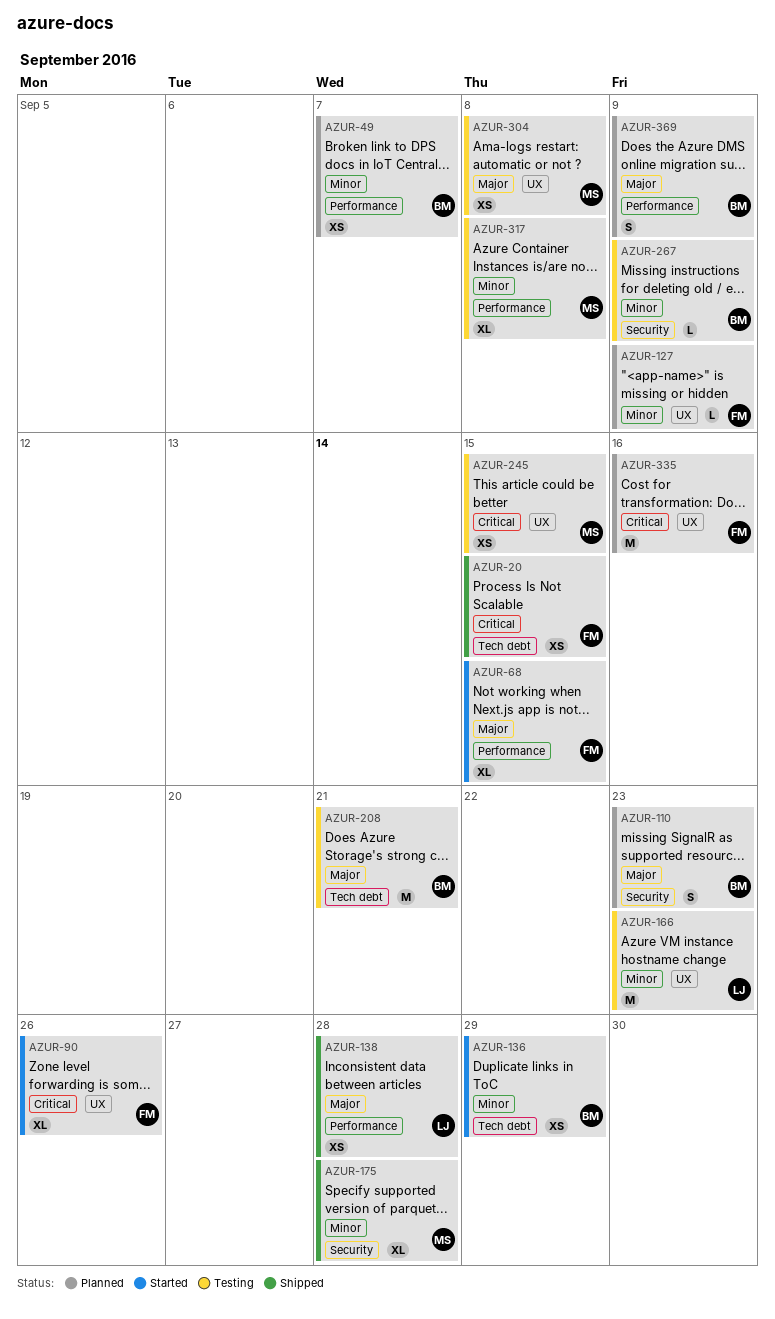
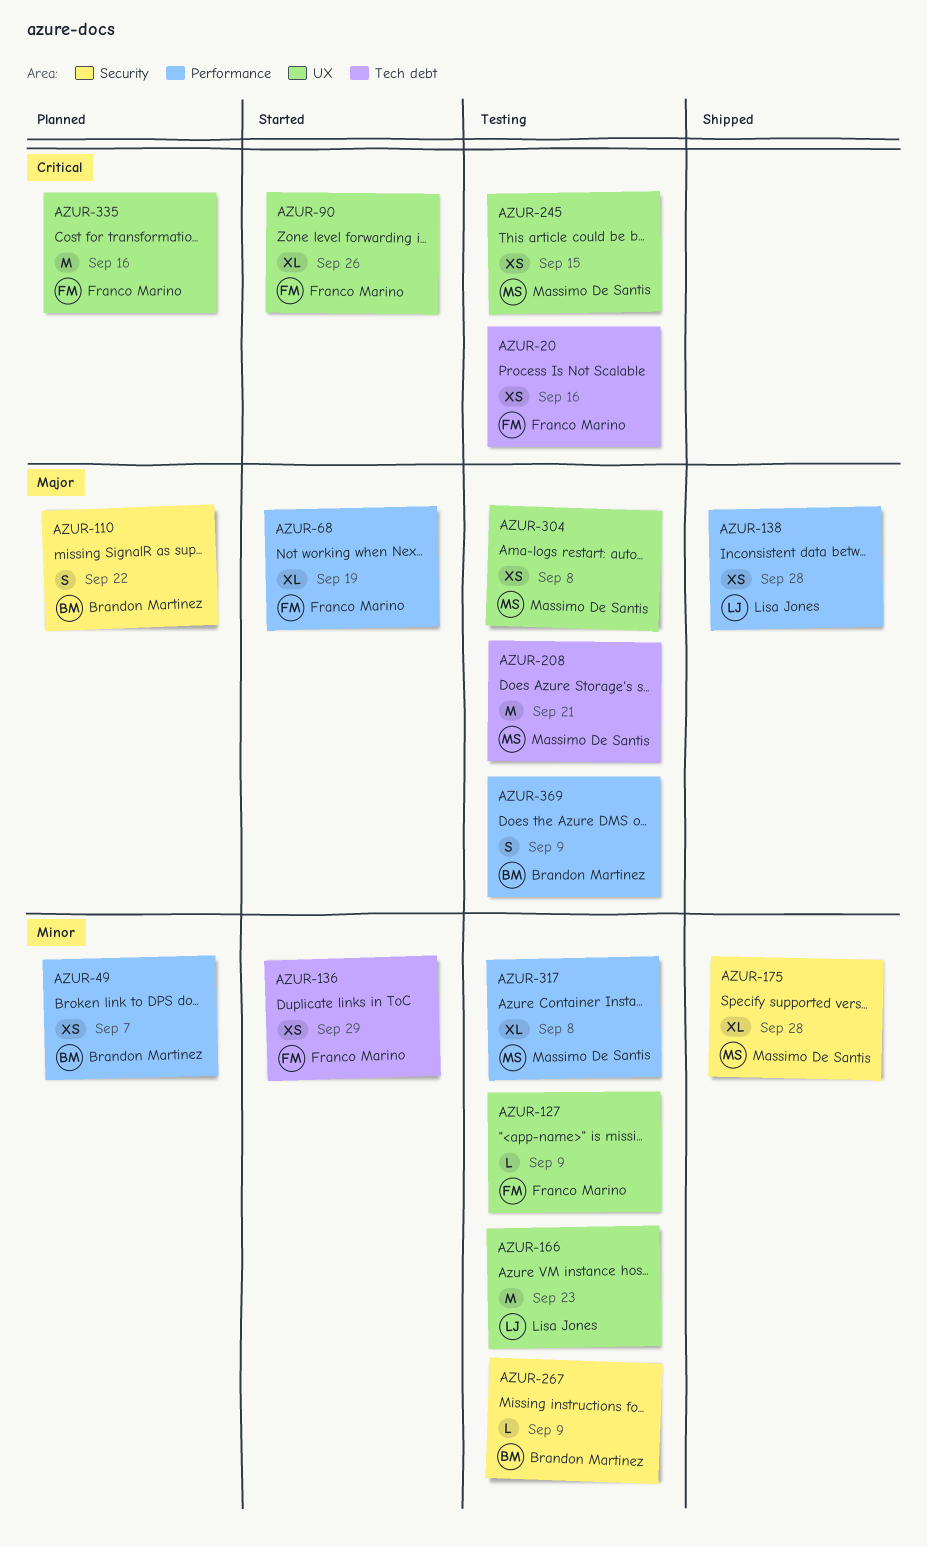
AZUR-20, status: Shipped -> Testing
AZUR-20, due: Sep 15 -> Sep 16
AZUR-68, due: Sep 15 -> Sep 19
AZUR-110, due: Sep 23 -> Sep 22
AZUR-127, status: Planned -> Testing
AZUR-136, owner: Brandon Martinez -> Franco Marino
AZUR-208, owner: Brandon Martinez -> Massimo De Santis
AZUR-369, status: Planned -> Testing

